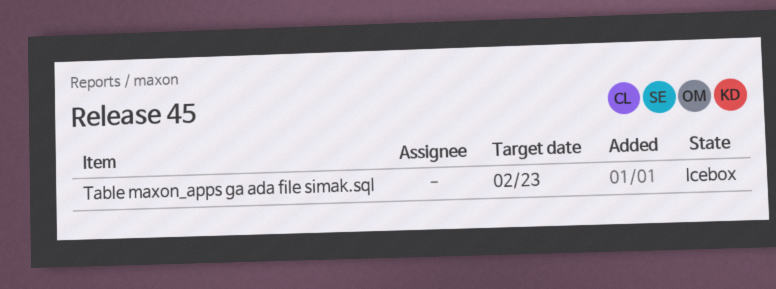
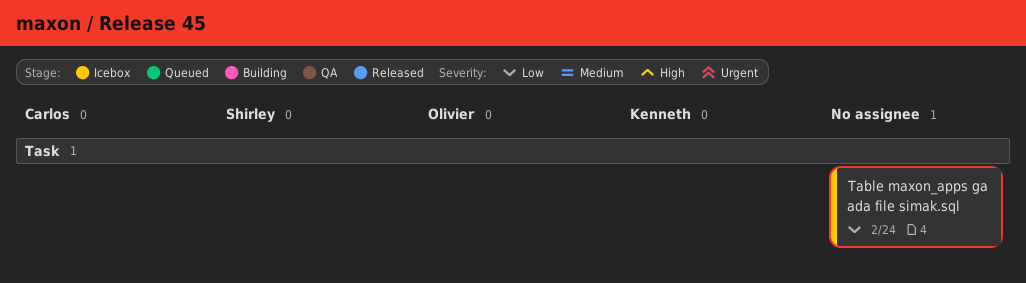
Table maxon_apps ga ada file simak.sql, due: Feb 23 -> Feb 24

